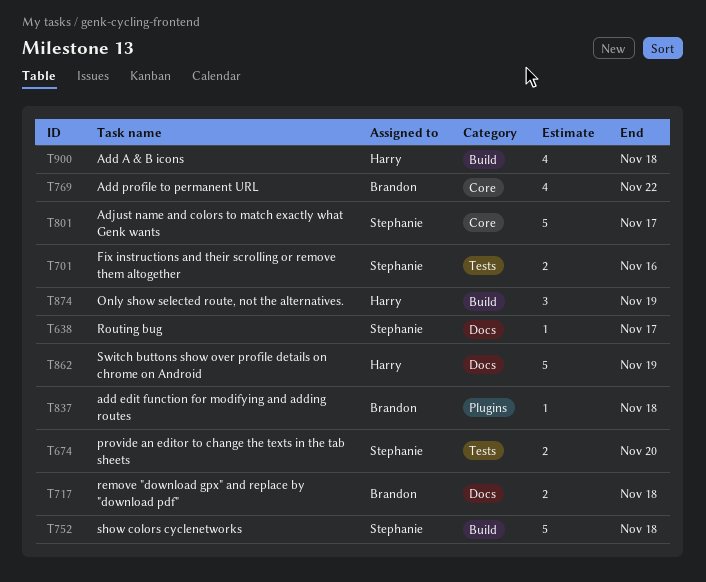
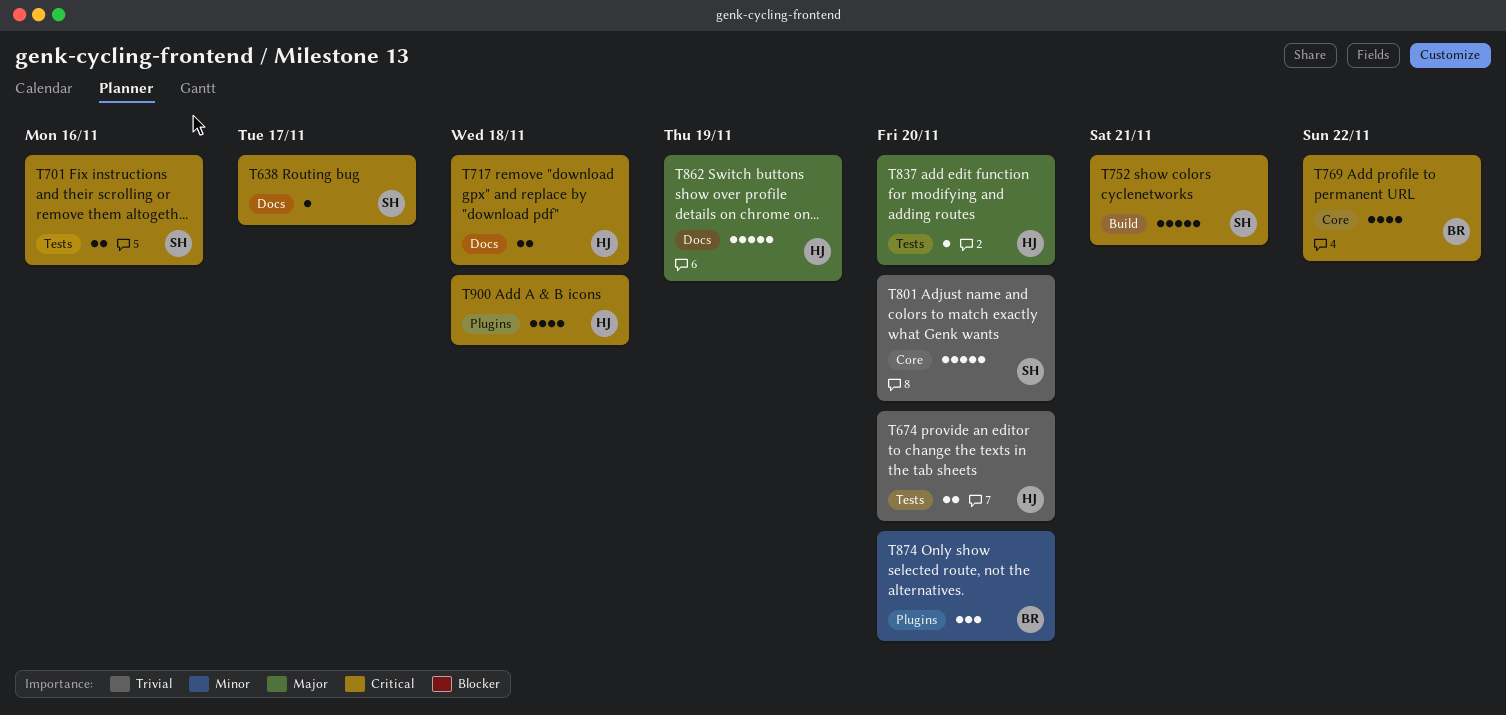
T674, owner: Stephanie -> Harry
T717, owner: Brandon -> Harry
T752, due: Nov 18 -> Nov 21
T801, due: Nov 17 -> Nov 20
T837, owner: Brandon -> Harry
T837, label: Plugins -> Tests
T837, due: Nov 18 -> Nov 20
T874, owner: Harry -> Brandon
T874, label: Build -> Plugins
T874, due: Nov 19 -> Nov 20
T900, label: Build -> Plugins

